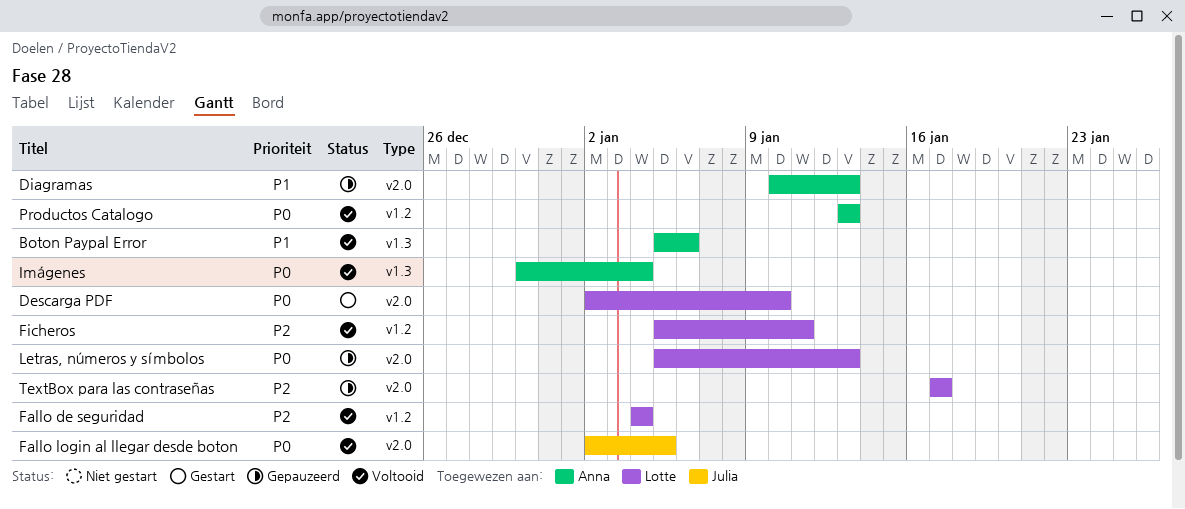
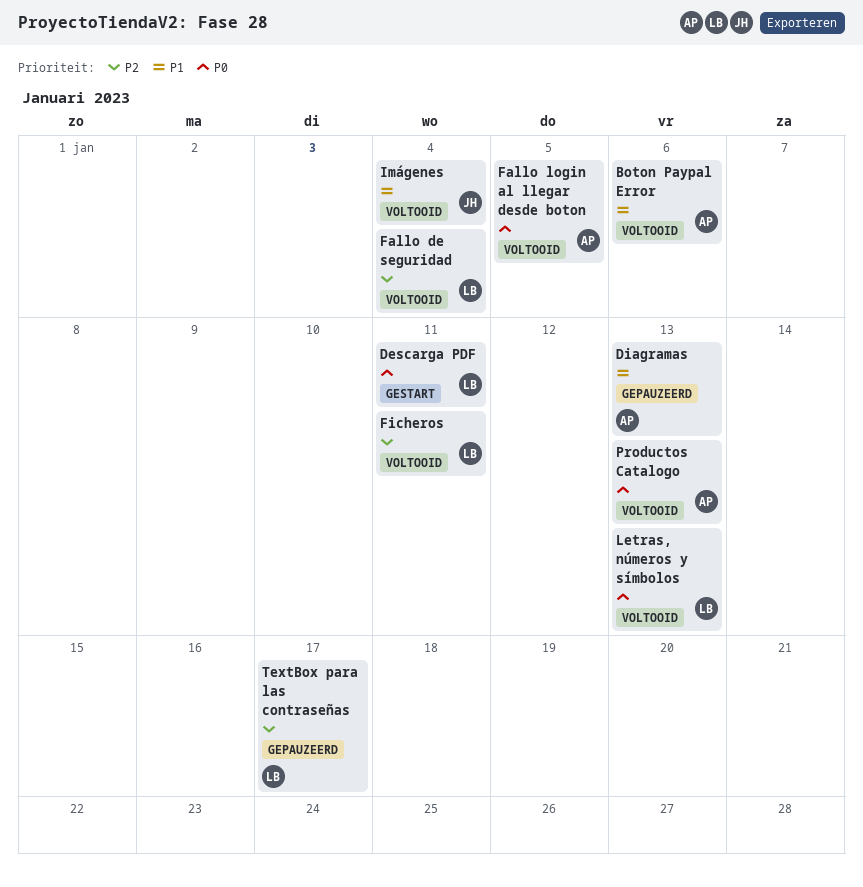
Descarga PDF, due: Jan 10 -> Jan 11
Fallo login al llegar desde boton, owner: Julia -> Anna
Imágenes, owner: Anna -> Julia
Imágenes, priority: P0 -> P1
Letras, números y símbolos, status: Gepauzeerd -> Voltooid

